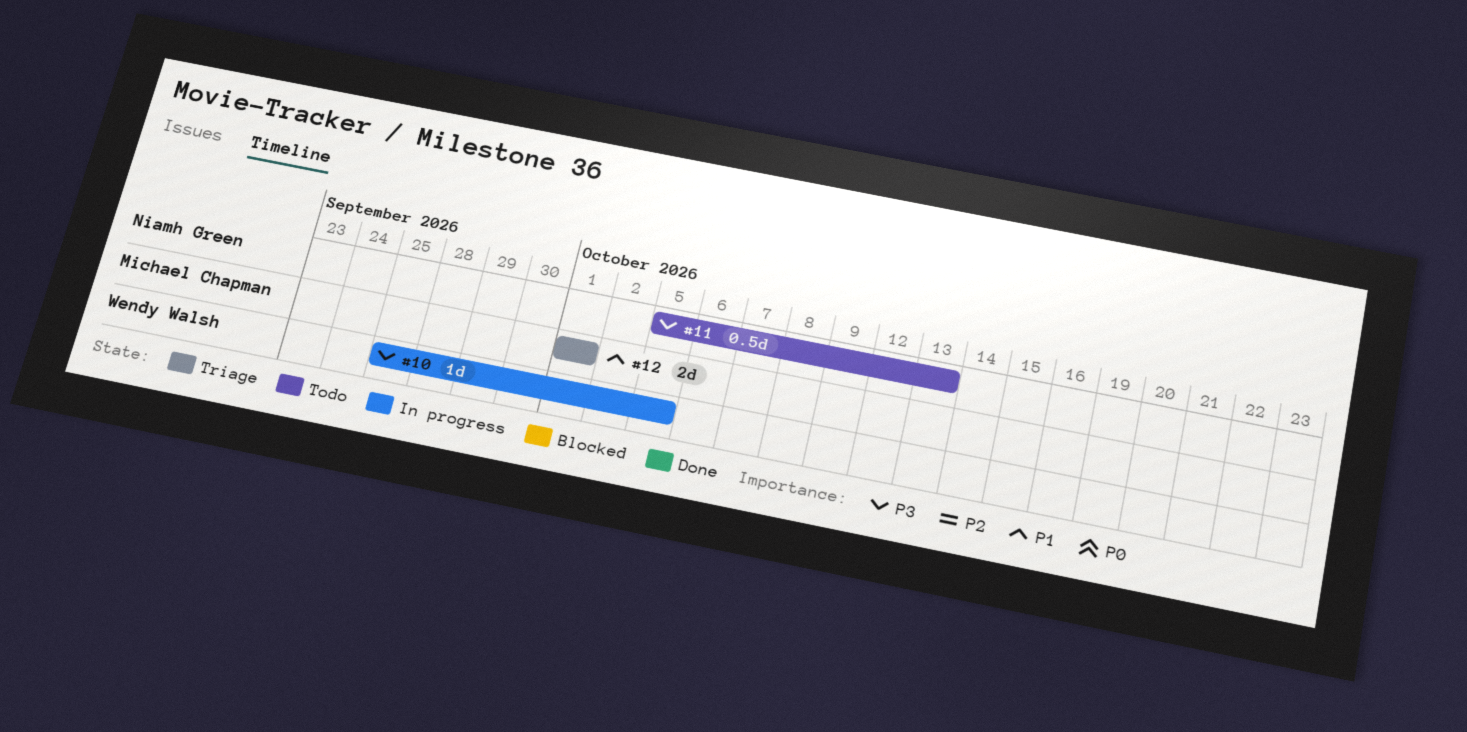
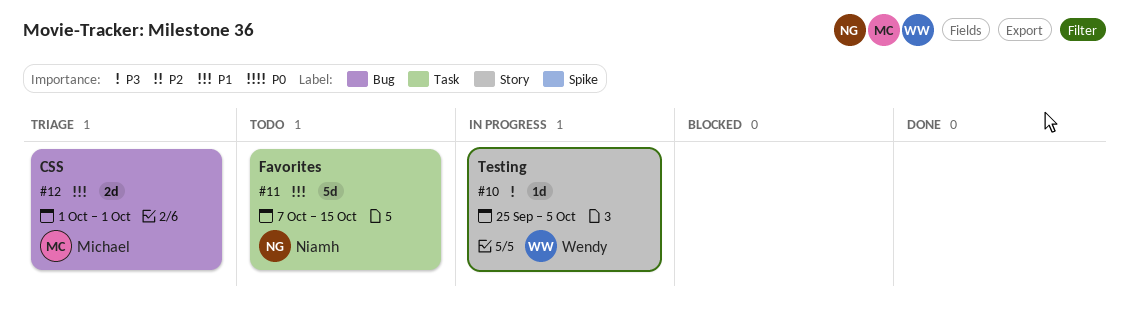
#11, priority: P3 -> P1
#11, estimate: 0.5d -> 5d
#11, start: Oct 5 -> Oct 7
#11, due: Oct 13 -> Oct 15

